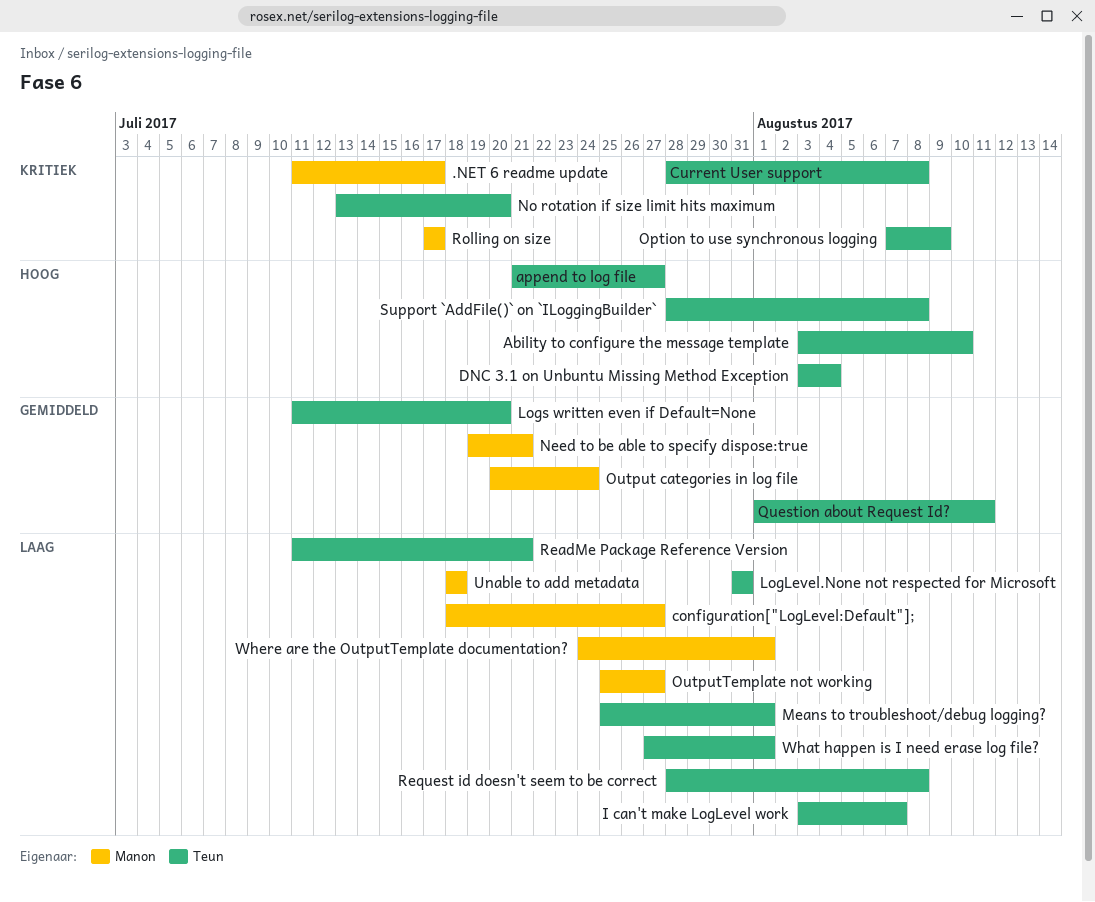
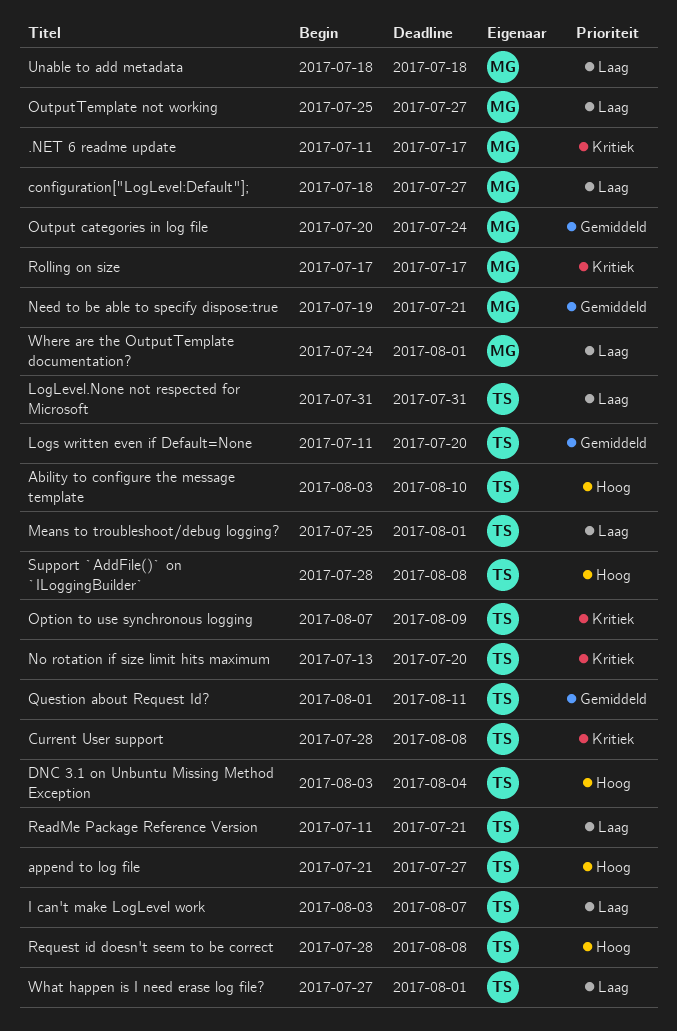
Request id doesn't seem to be correct, priority: Laag -> Hoog

